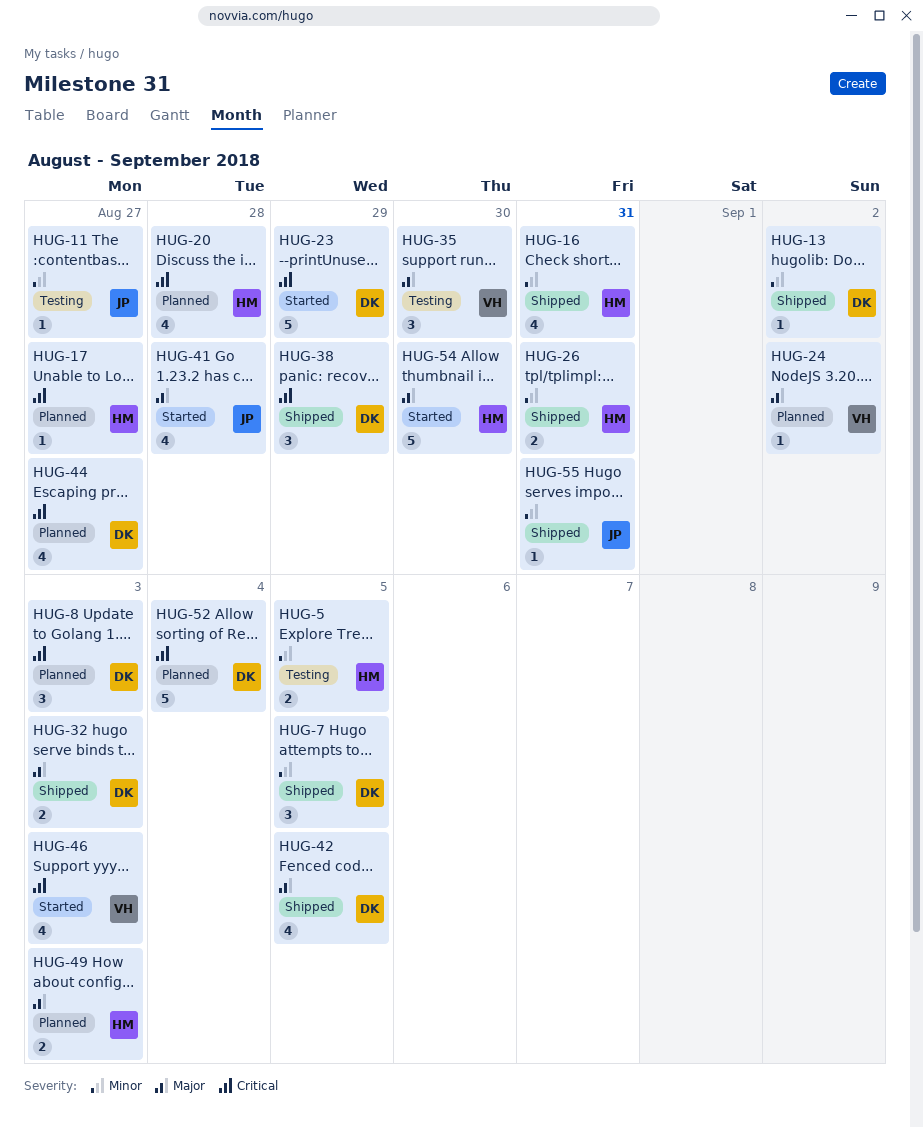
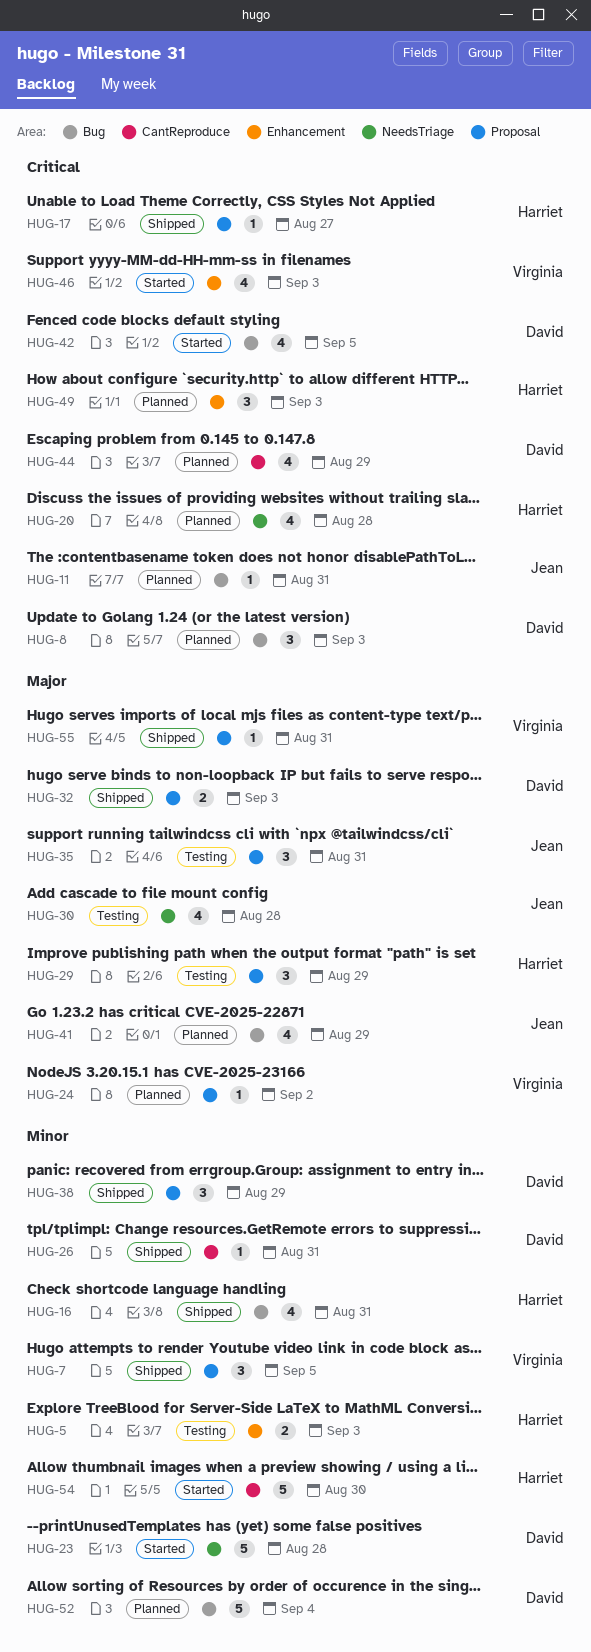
HUG-5, due: Sep 5 -> Sep 3
HUG-7, owner: David -> Virginia
HUG-11, status: Testing -> Planned
HUG-11, priority: Minor -> Critical
HUG-11, due: Aug 27 -> Aug 31
HUG-13: present -> none
HUG-17, status: Planned -> Shipped
HUG-23, priority: Critical -> Minor
HUG-23, due: Aug 29 -> Aug 28
HUG-26, owner: Harriet -> David
HUG-26, estimate: 2 -> 1
HUG-29: none -> present
HUG-30: none -> present
HUG-35, owner: Virginia -> Jean
HUG-35, due: Aug 30 -> Aug 31
HUG-38, priority: Critical -> Minor
HUG-41, status: Started -> Planned
HUG-41, due: Aug 28 -> Aug 29
HUG-42, status: Shipped -> Started
HUG-42, priority: Major -> Critical
HUG-44, due: Aug 27 -> Aug 29
HUG-49, priority: Major -> Critical
HUG-49, estimate: 2 -> 3
HUG-52, priority: Critical -> Minor
HUG-54, priority: Major -> Minor
HUG-55, owner: Jean -> Virginia
HUG-55, priority: Minor -> Major

